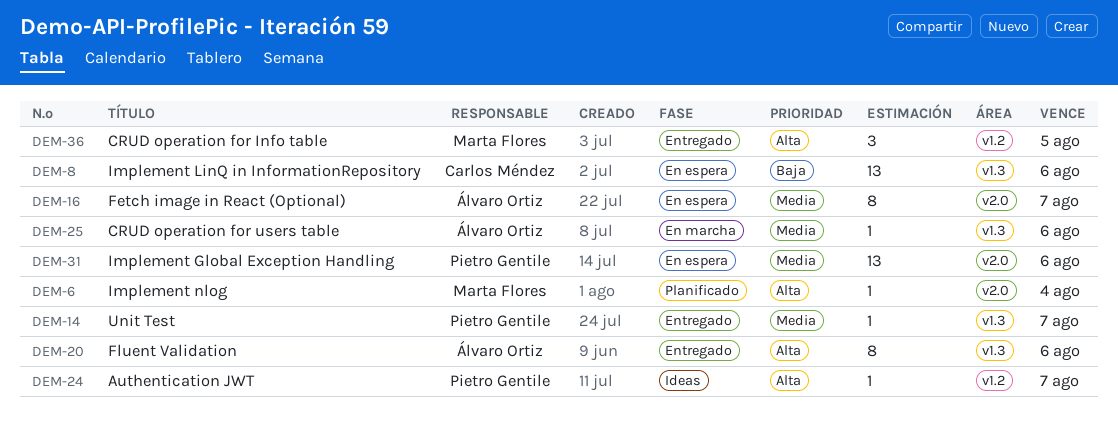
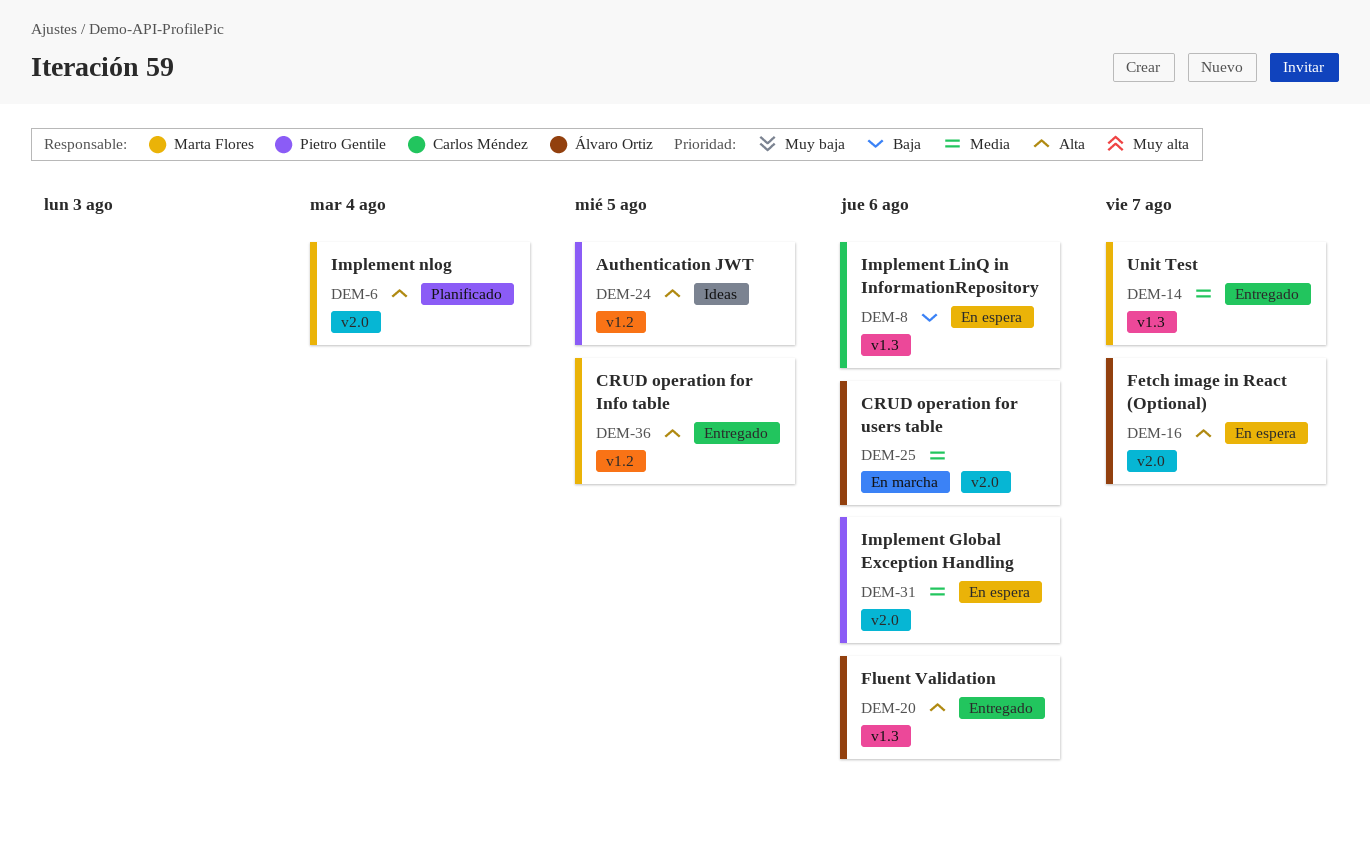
DEM-14, owner: Pietro Gentile -> Marta Flores
DEM-16, priority: Media -> Alta
DEM-24, due: Aug 7 -> Aug 5
DEM-25, label: v1.3 -> v2.0

